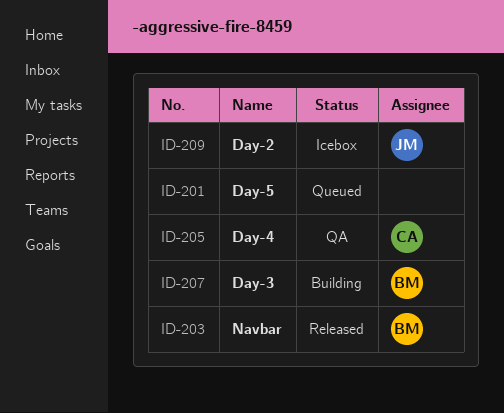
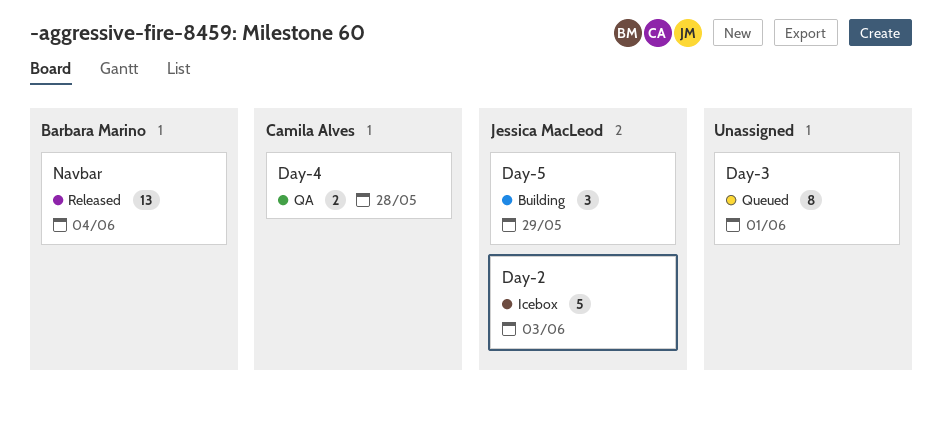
Day-3, status: Building -> Queued
Day-3, owner: Barbara Marino -> none
Day-5, status: Queued -> Building
Day-5, owner: none -> Jessica MacLeod

